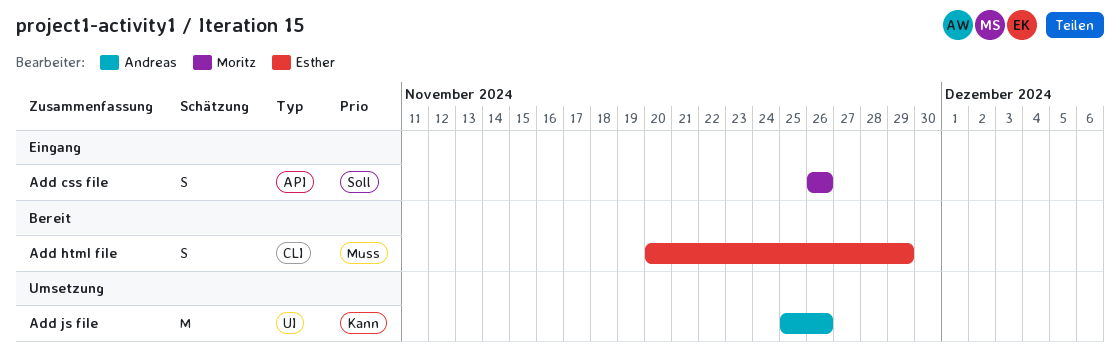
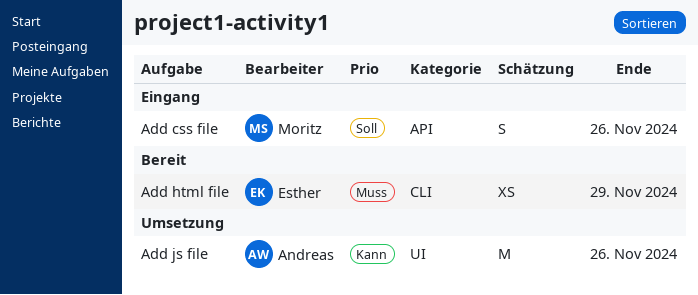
Add html file, estimate: S -> XS

